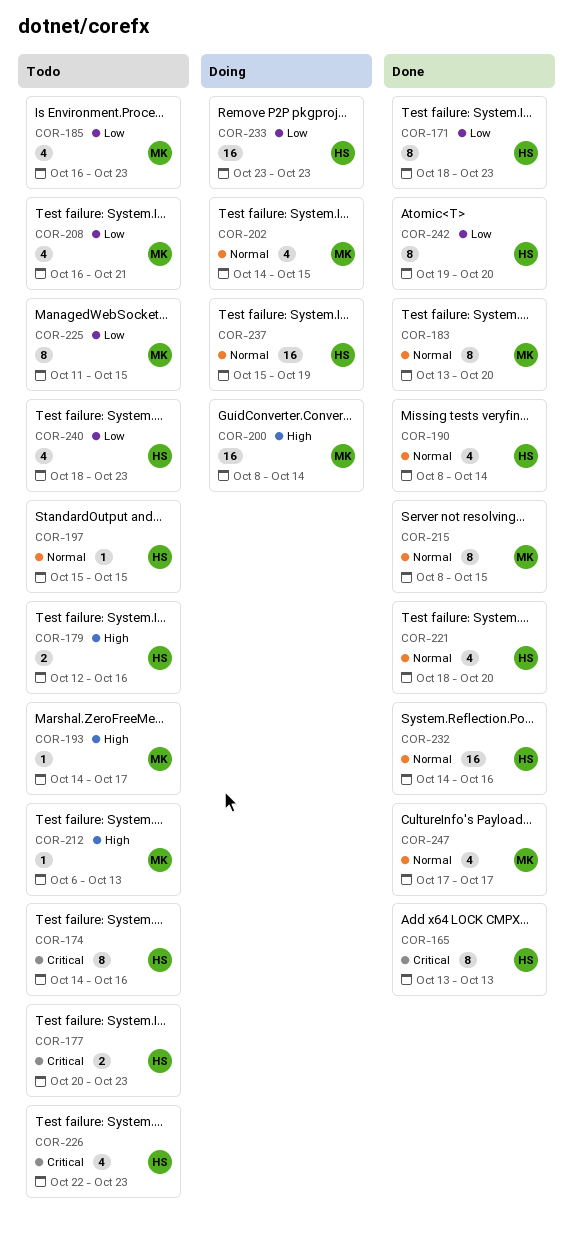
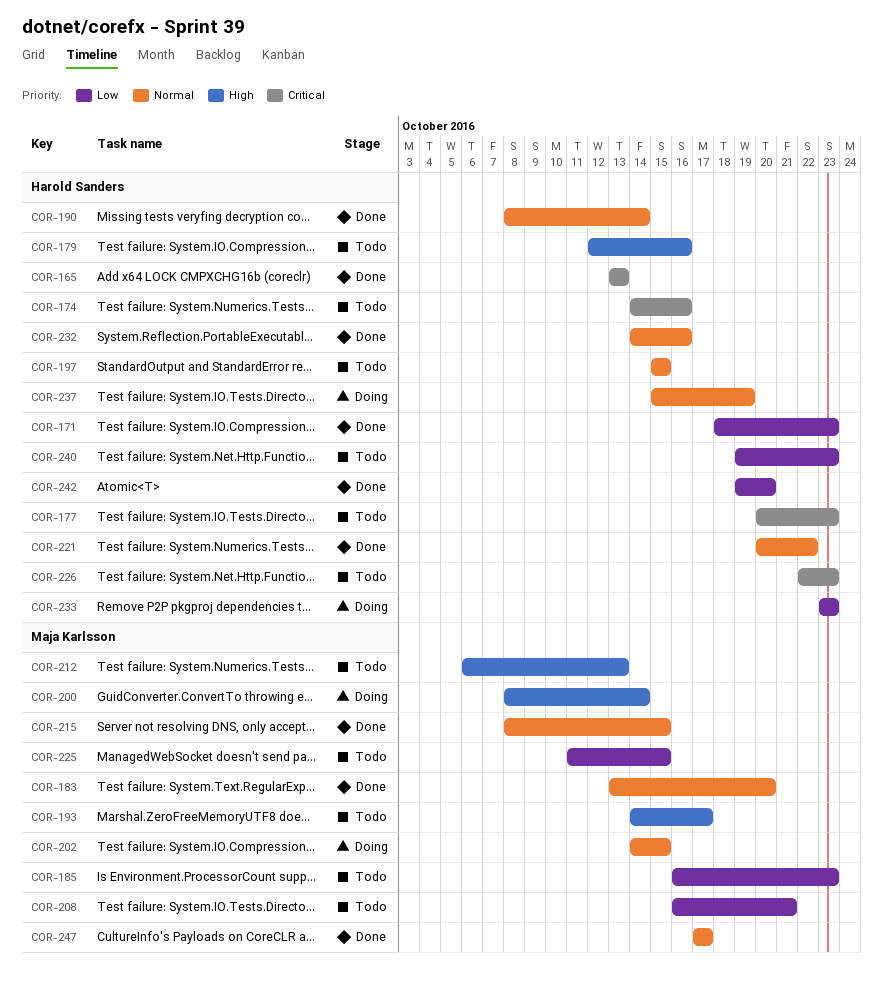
COR-221, start: Oct 18 -> Oct 20
COR-221, due: Oct 20 -> Oct 22
COR-240, start: Oct 18 -> Oct 19

